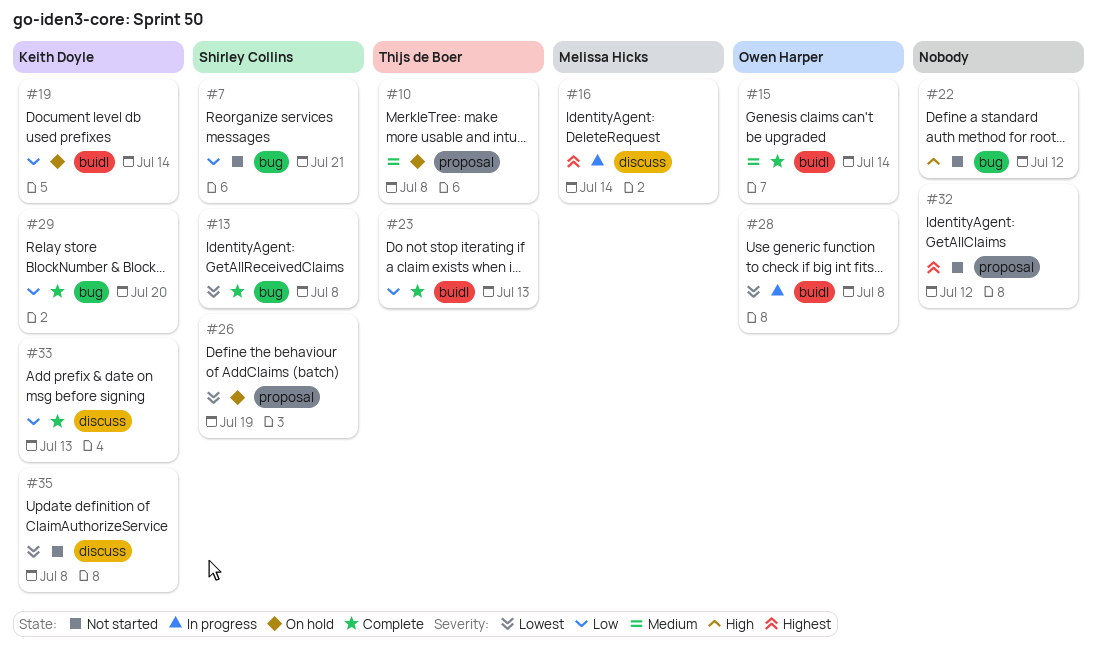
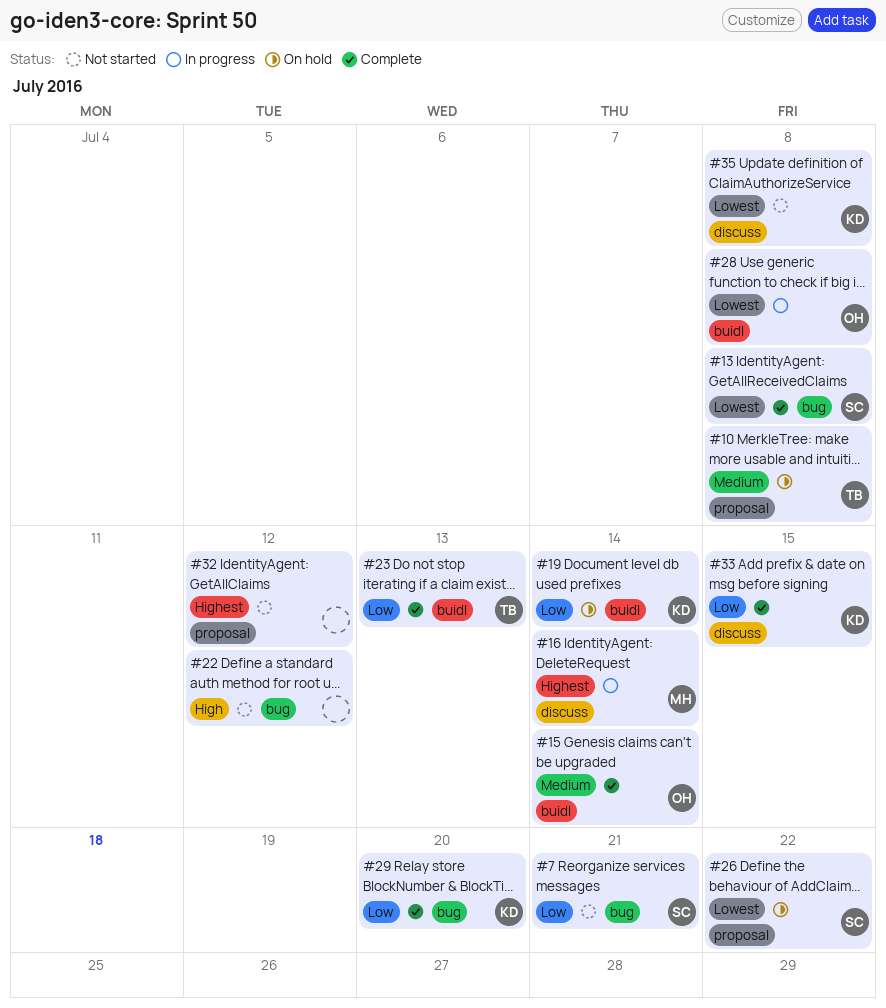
#26, due: Jul 19 -> Jul 22
#33, due: Jul 13 -> Jul 15

